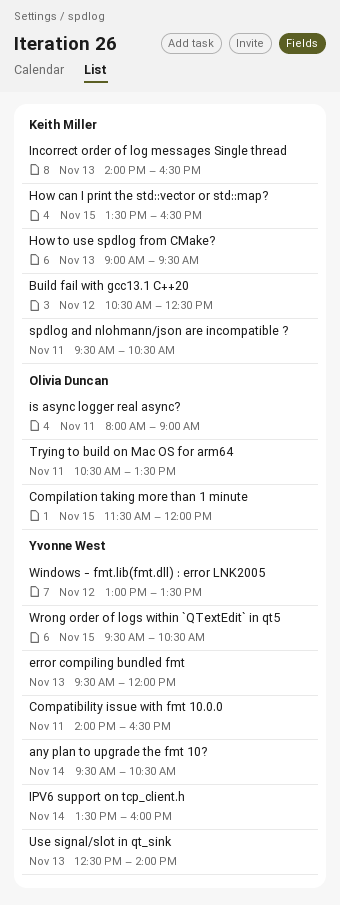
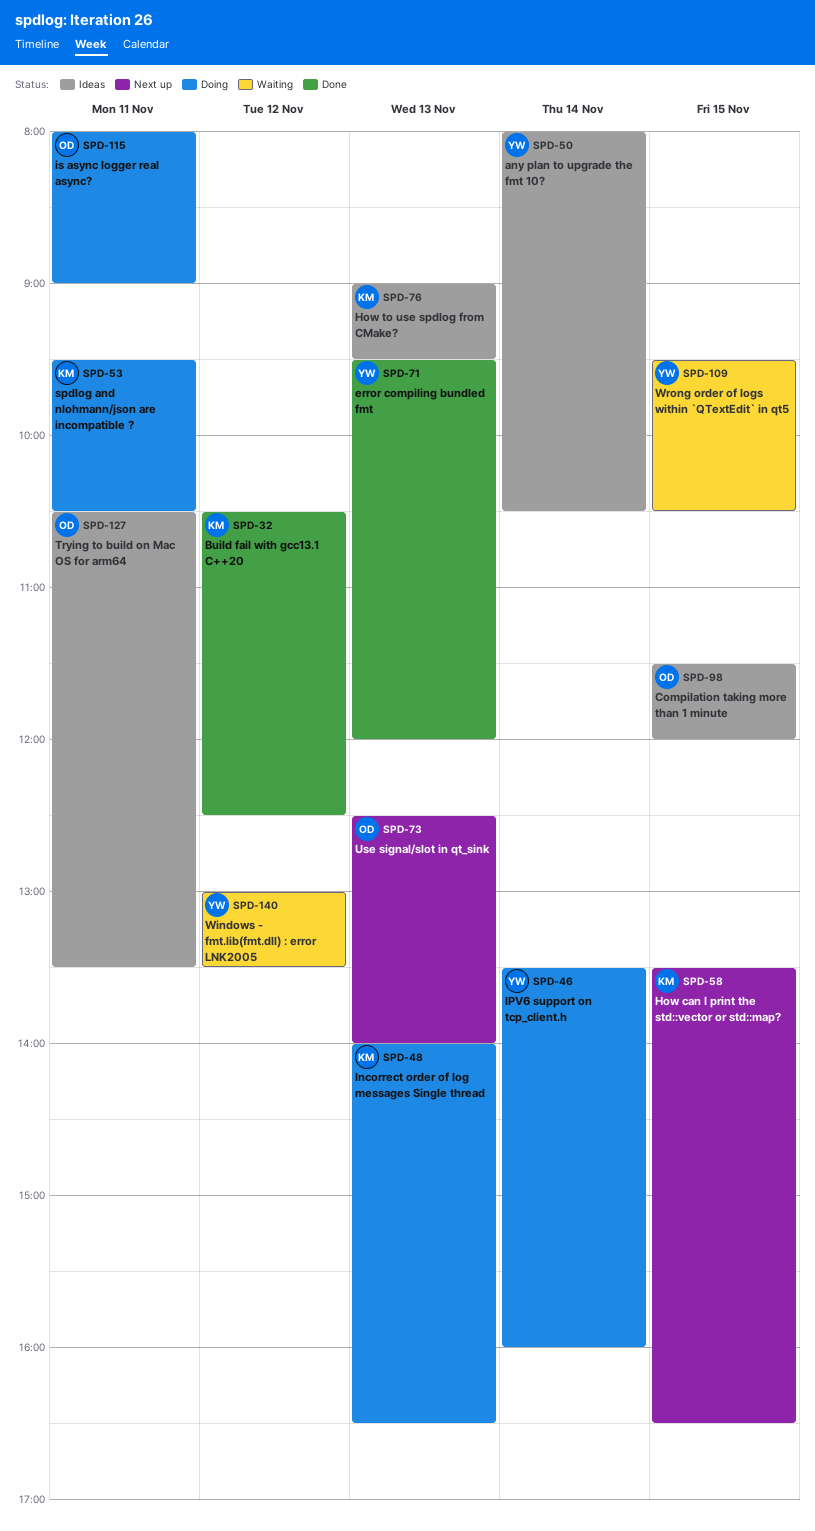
any plan to upgrade the fmt 10?, begins: 09:30 -> 08:00
Compatibility issue with fmt 10.0.0: present -> none
Use signal/slot in qt_sink, owner: Yvonne West -> Olivia Duncan

